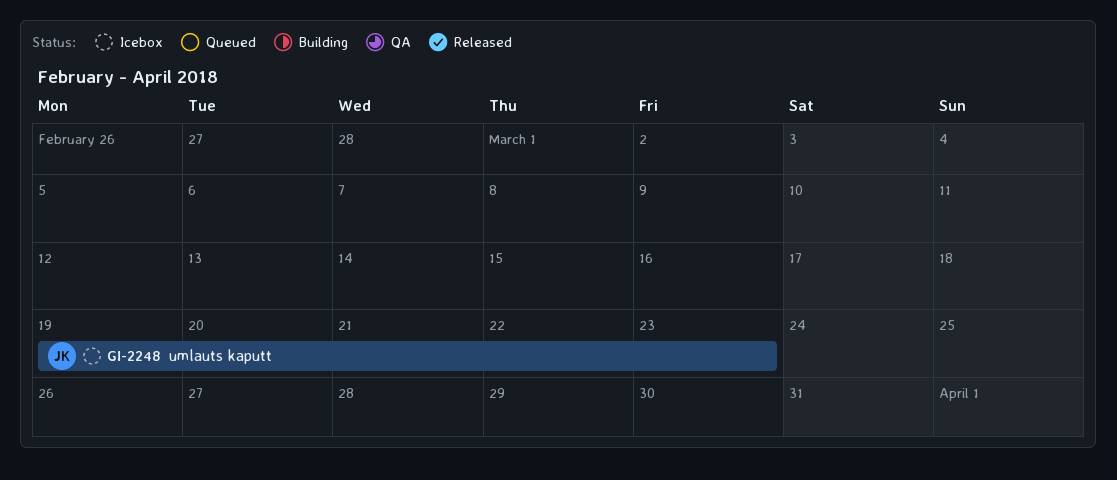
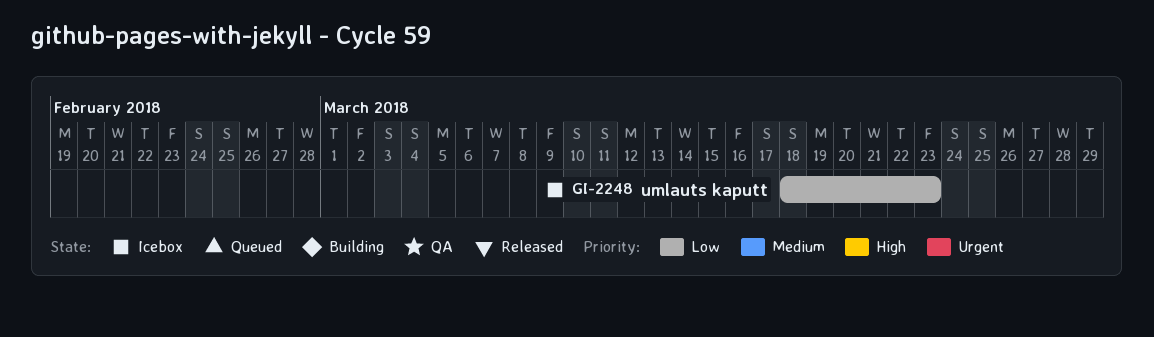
GI-2248, start: Mar 19 -> Mar 18

